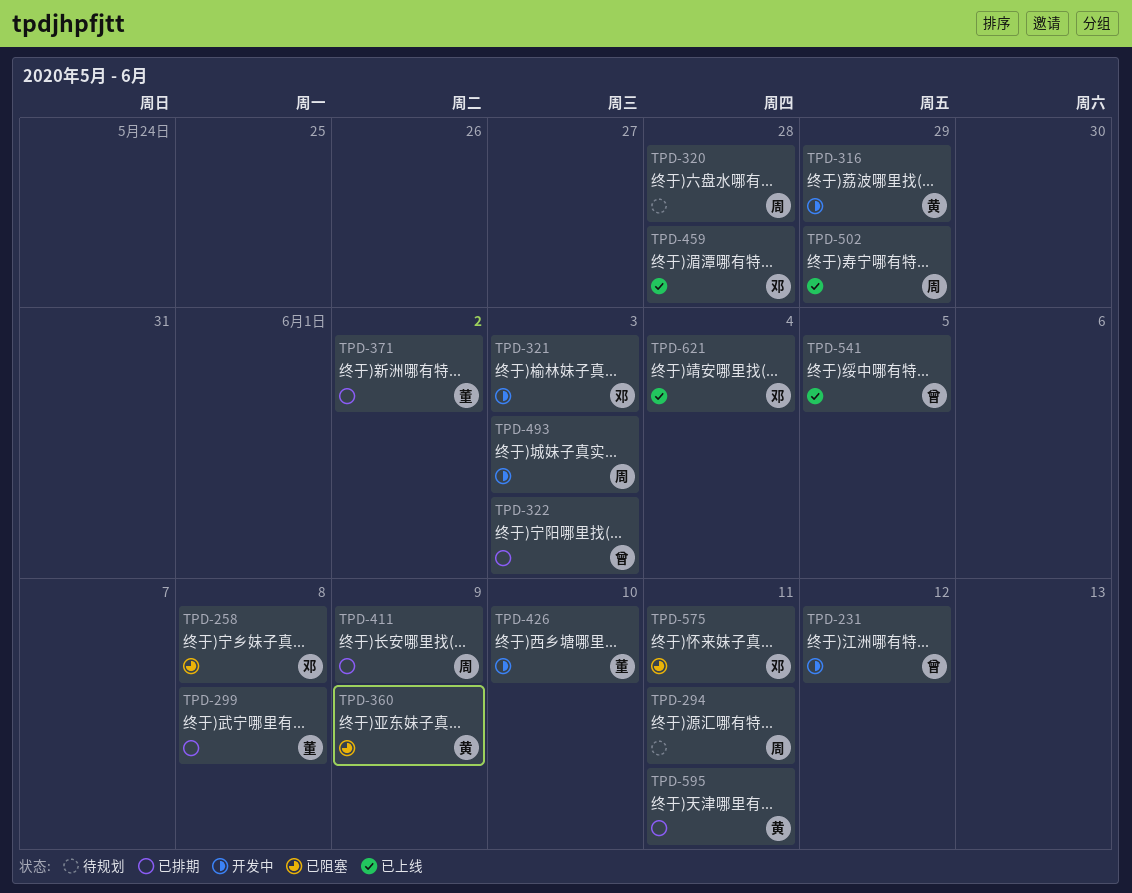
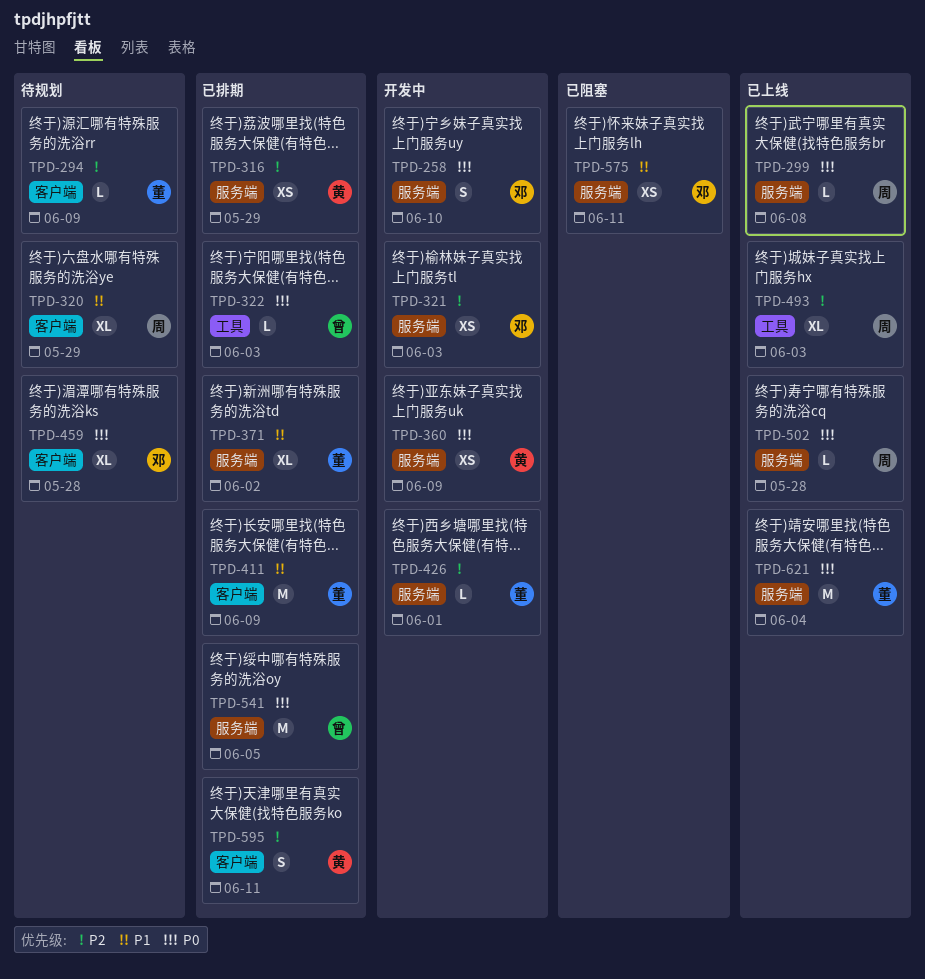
TPD-231: present -> none
TPD-258, status: 已阻塞 -> 开发中
TPD-258, due: Jun 8 -> Jun 10
TPD-294, owner: 周 -> 董
TPD-294, due: Jun 11 -> Jun 9
TPD-299, status: 已排期 -> 已上线
TPD-299, owner: 董 -> 周
TPD-316, status: 开发中 -> 已排期
TPD-320, due: May 28 -> May 29
TPD-360, status: 已阻塞 -> 开发中
TPD-411, owner: 周 -> 董
TPD-426, due: Jun 10 -> Jun 1
TPD-459, status: 已上线 -> 待规划
TPD-493, status: 开发中 -> 已上线
TPD-502, due: May 29 -> May 28
TPD-541, status: 已上线 -> 已排期
TPD-621, owner: 邓 -> 董

